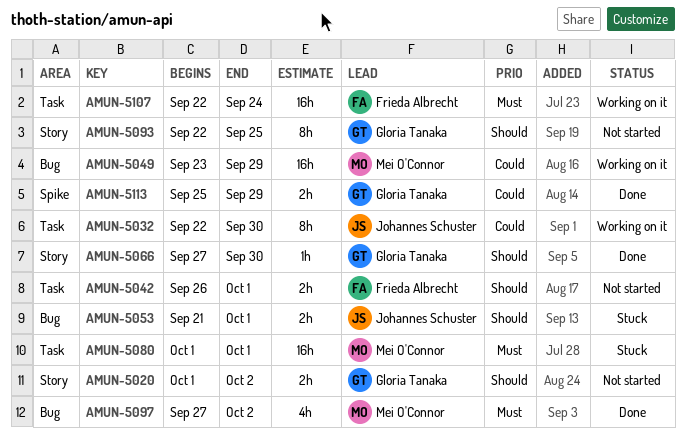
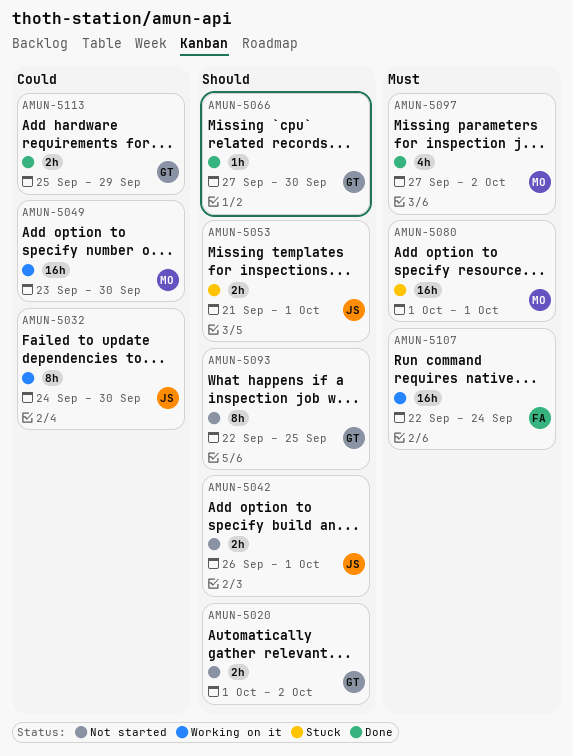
AMUN-5032, start: Sep 22 -> Sep 24
AMUN-5042, owner: Frieda Albrecht -> Johannes Schuster
AMUN-5049, due: Sep 29 -> Sep 30

